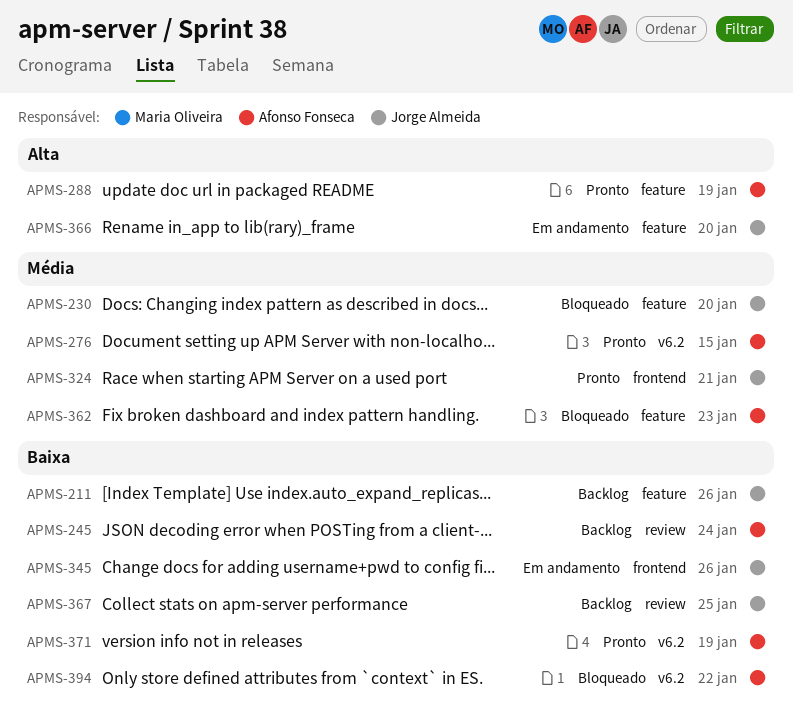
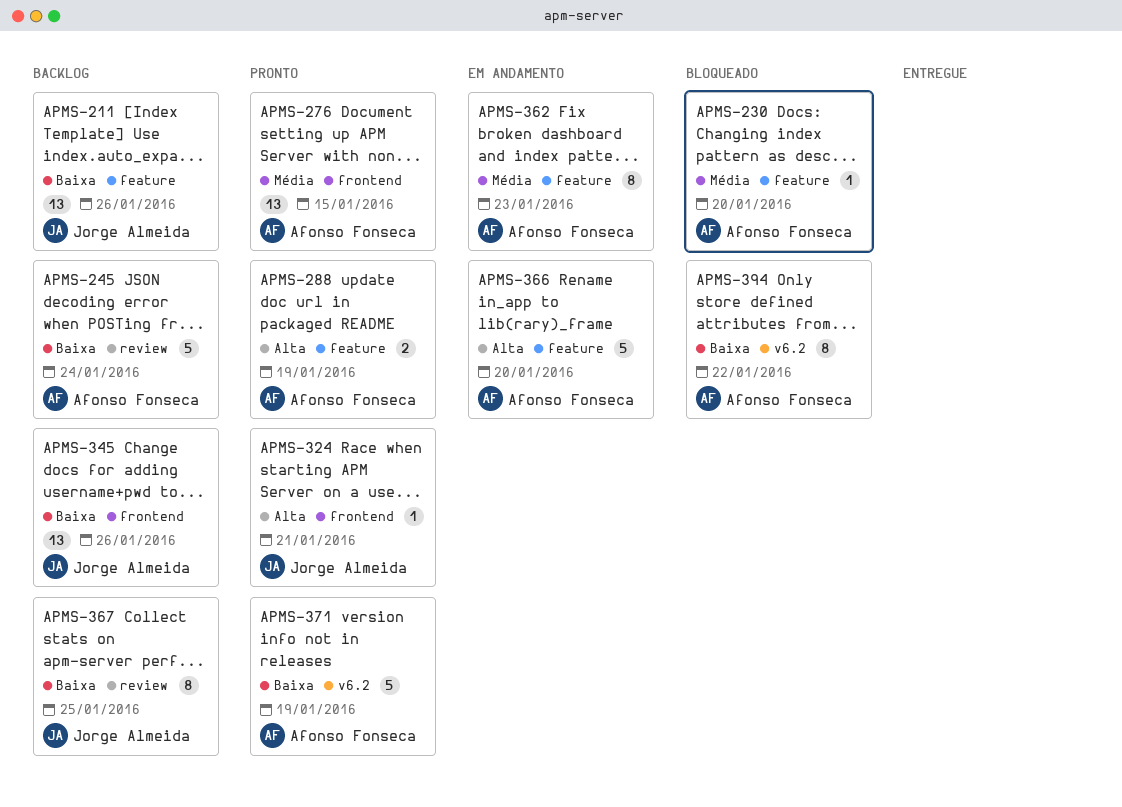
APMS-230, owner: Jorge Almeida -> Afonso Fonseca
APMS-276, label: v6.2 -> frontend
APMS-324, priority: Média -> Alta
APMS-345, status: Em andamento -> Backlog
APMS-362, status: Bloqueado -> Em andamento
APMS-366, owner: Jorge Almeida -> Afonso Fonseca

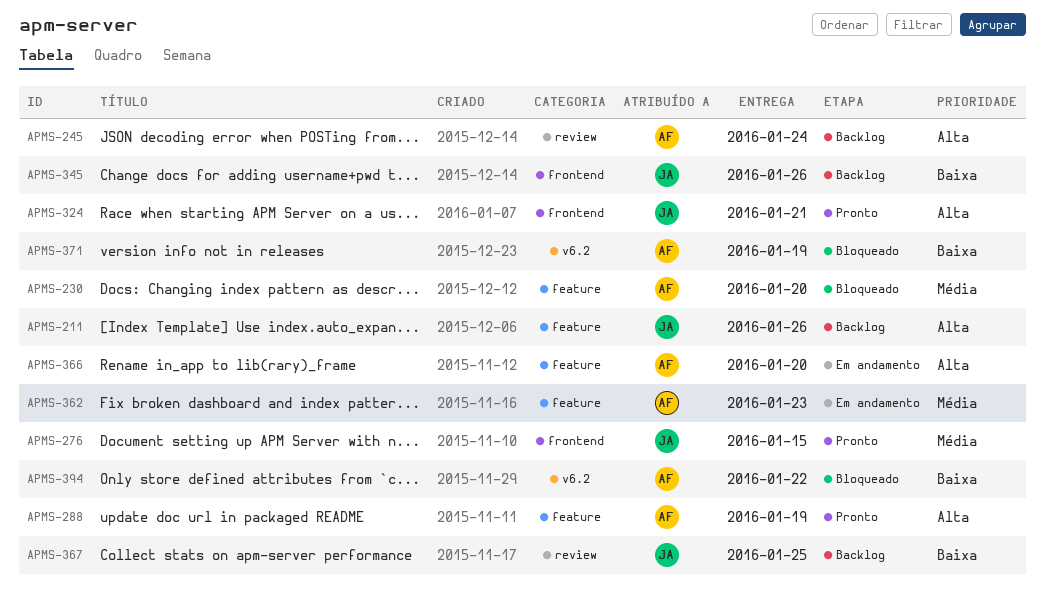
APMS-211, priority: Baixa -> Alta
APMS-245, priority: Baixa -> Alta
APMS-276, owner: Afonso Fonseca -> Jorge Almeida
APMS-371, status: Pronto -> Bloqueado

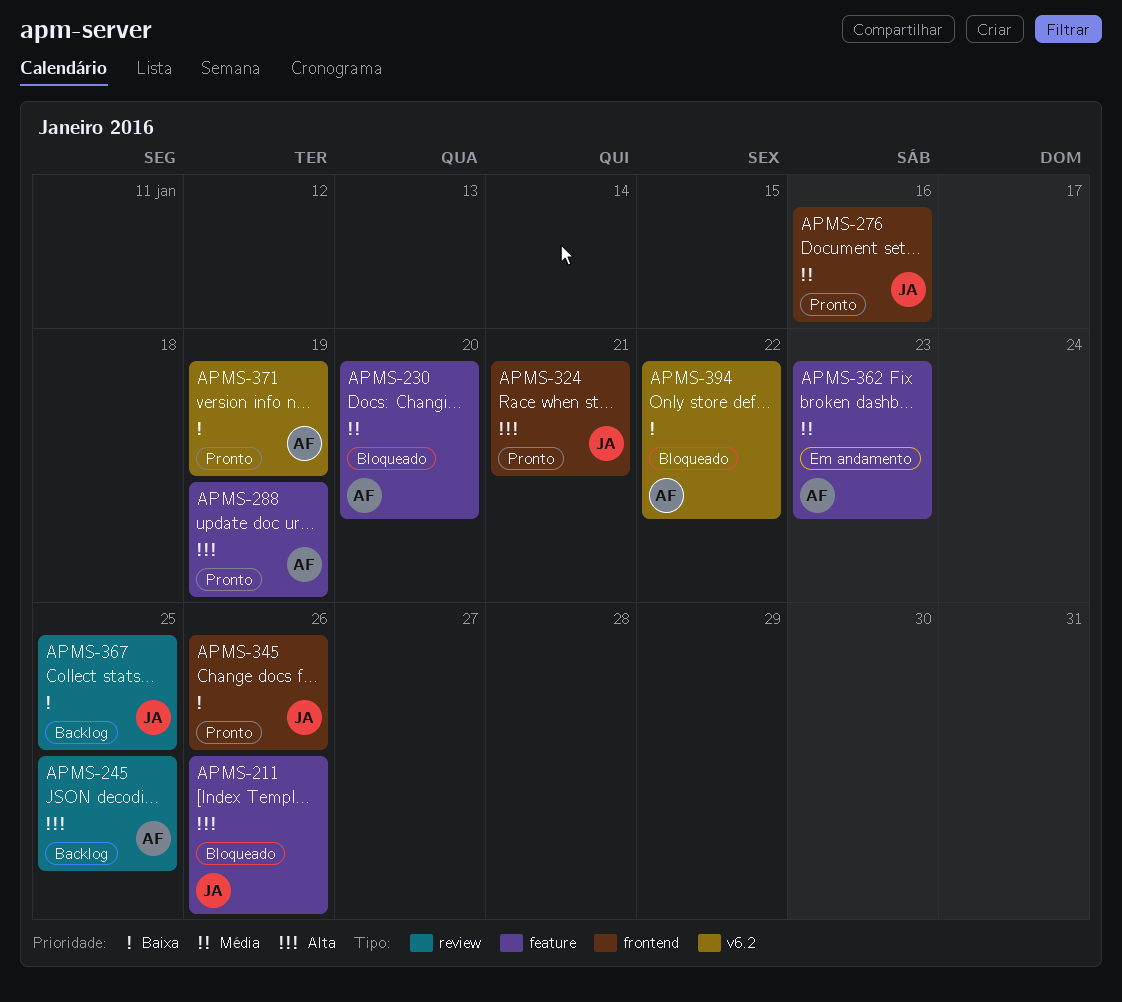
APMS-211, status: Backlog -> Bloqueado
APMS-245, due: Jan 24 -> Jan 25
APMS-276, due: Jan 15 -> Jan 16
APMS-345, status: Backlog -> Pronto
APMS-366: present -> none
APMS-371, status: Bloqueado -> Pronto

